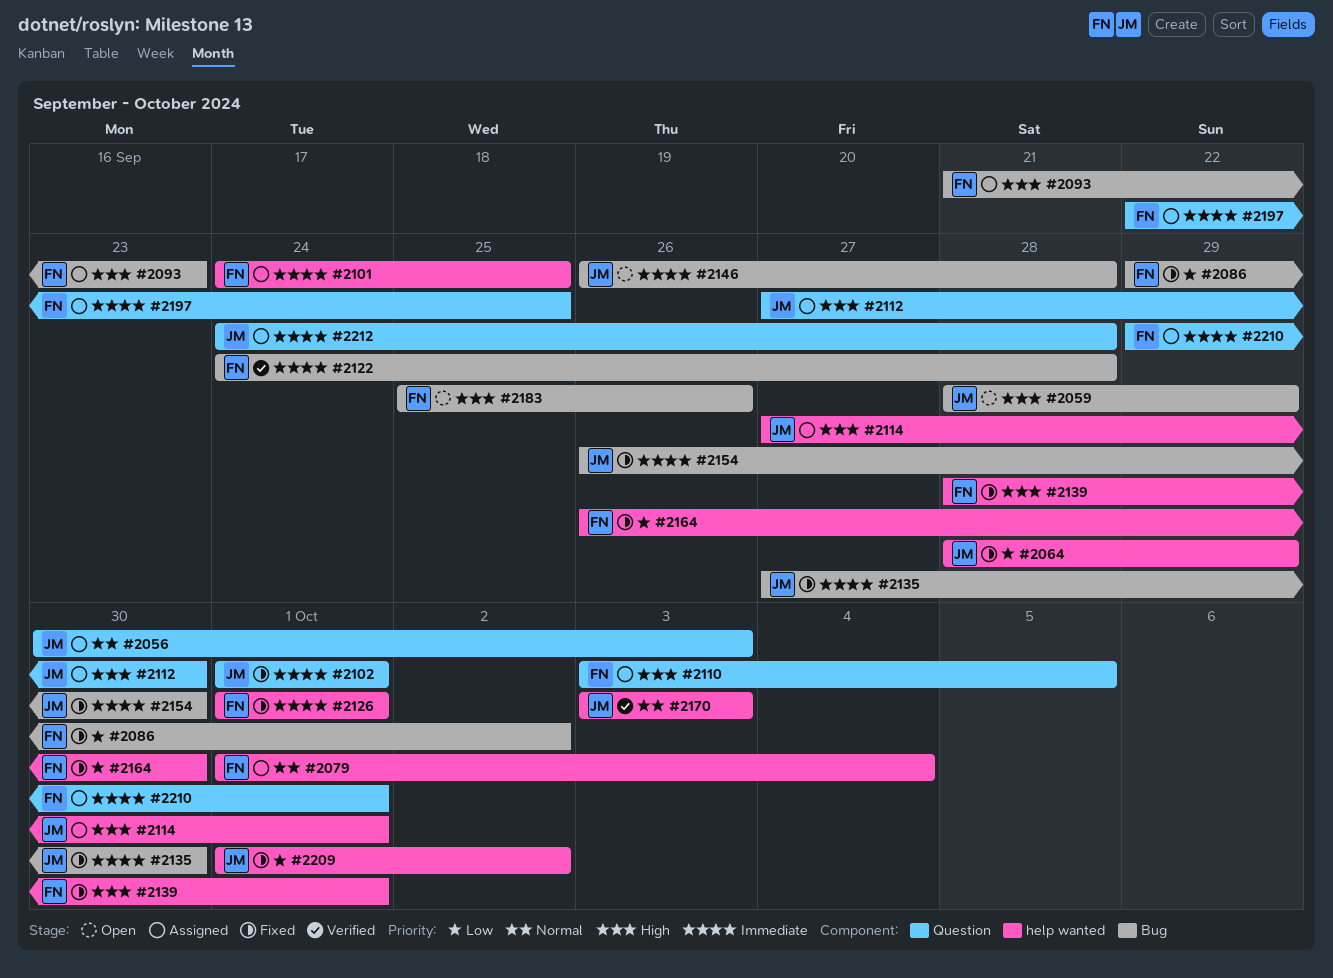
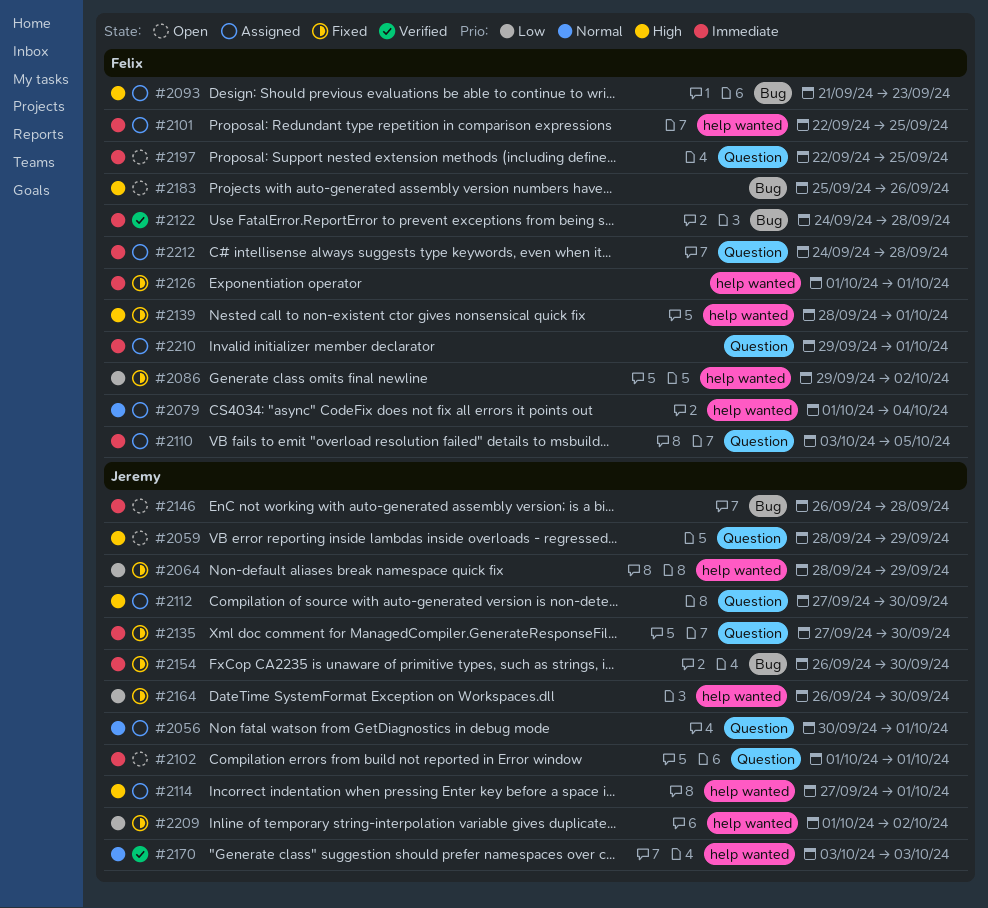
#2056, due: Oct 3 -> Oct 1
#2059, label: Bug -> Question
#2086, label: Bug -> help wanted
#2101, start: Sep 24 -> Sep 22
#2102, status: Fixed -> Open
#2110, priority: High -> Immediate
#2135, label: Bug -> Question
#2164, owner: Felix -> Jeremy
#2197, status: Assigned -> Open
#2212, owner: Jeremy -> Felix

